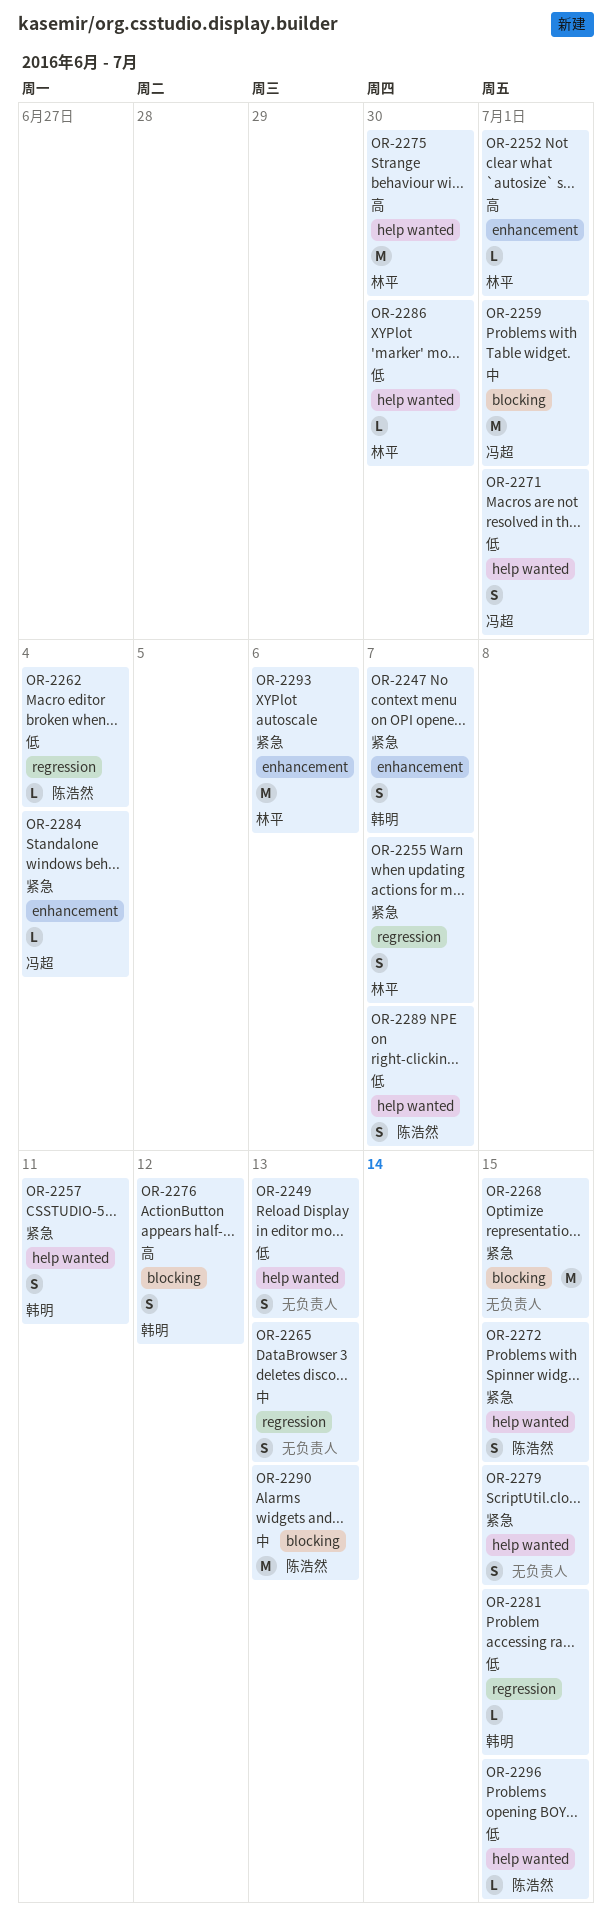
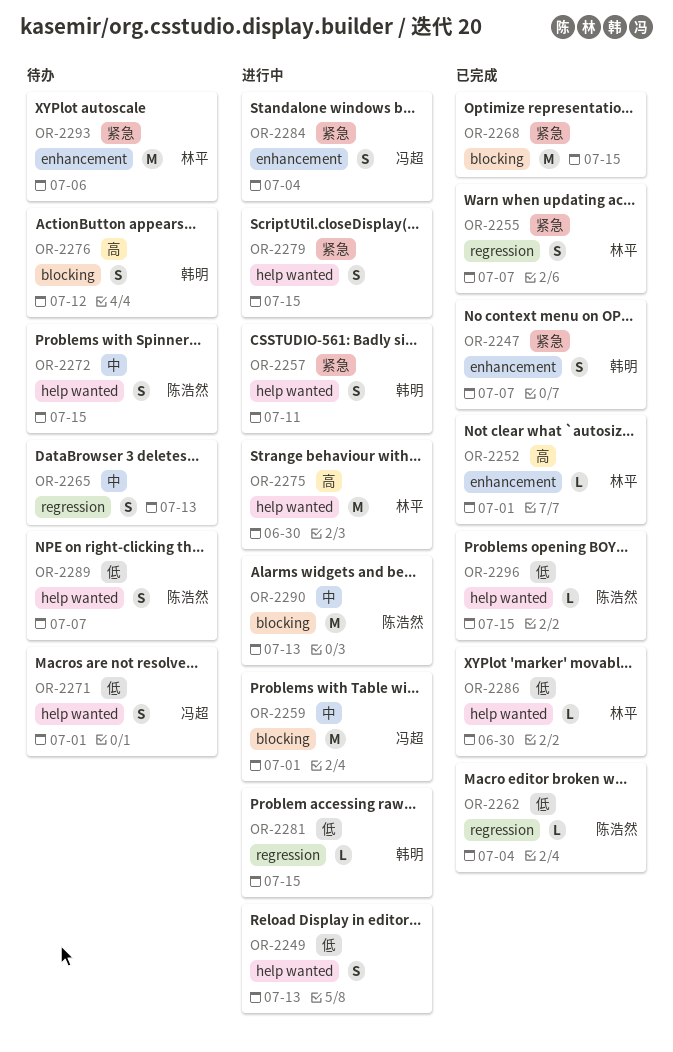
OR-2272, priority: 紧急 -> 中
OR-2284, estimate: L -> S

